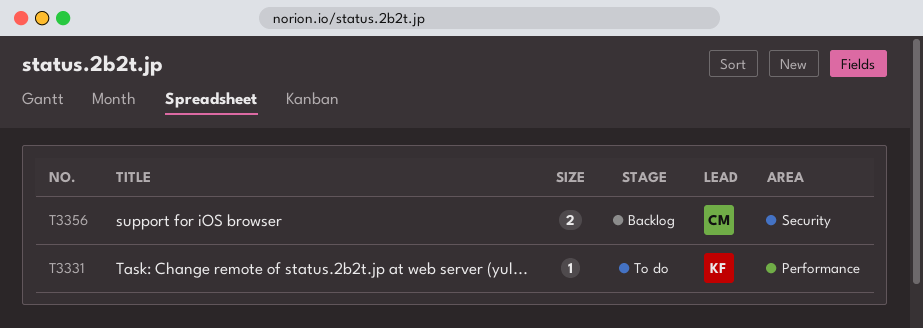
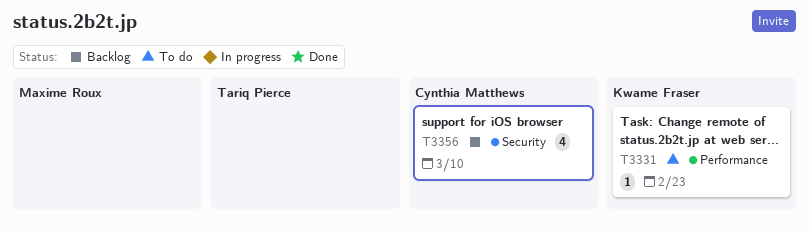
T3356, estimate: 2 -> 4

